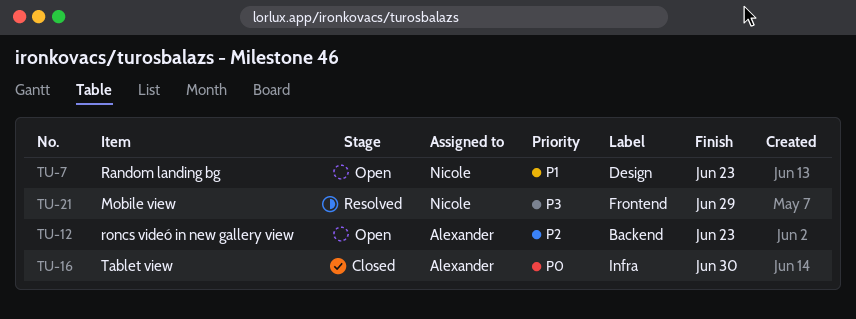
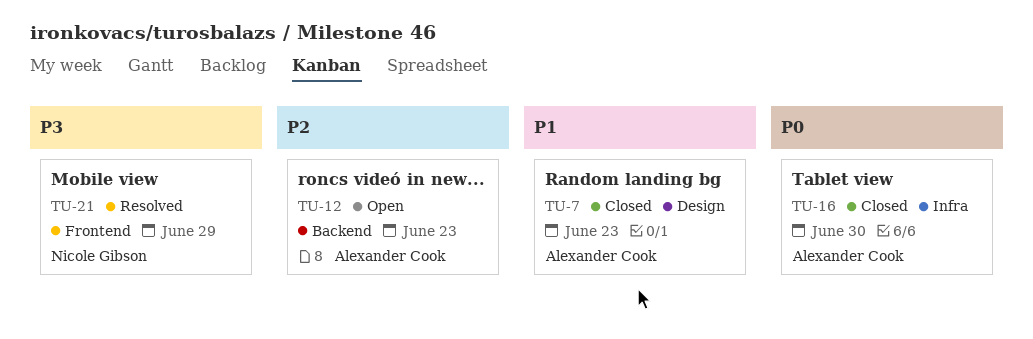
TU-7, status: Open -> Closed
TU-7, owner: Nicole Gibson -> Alexander Cook

